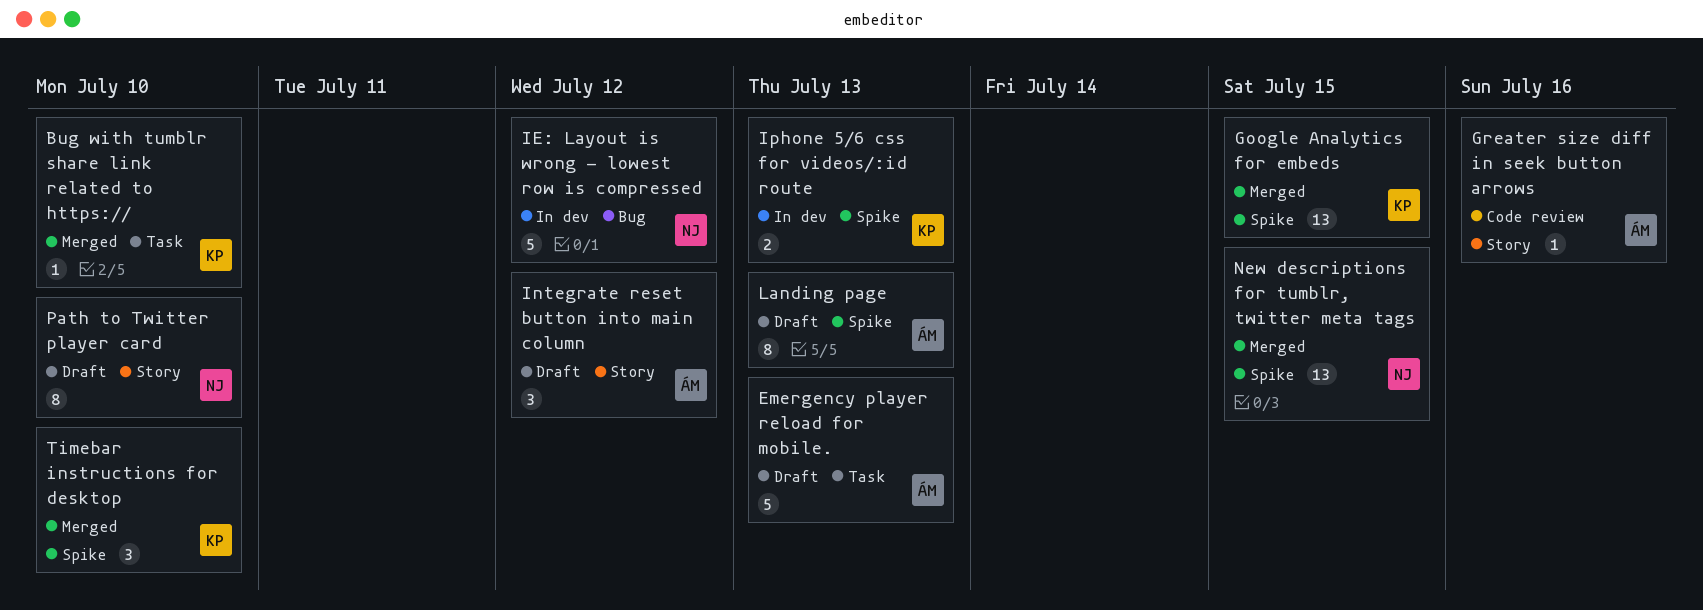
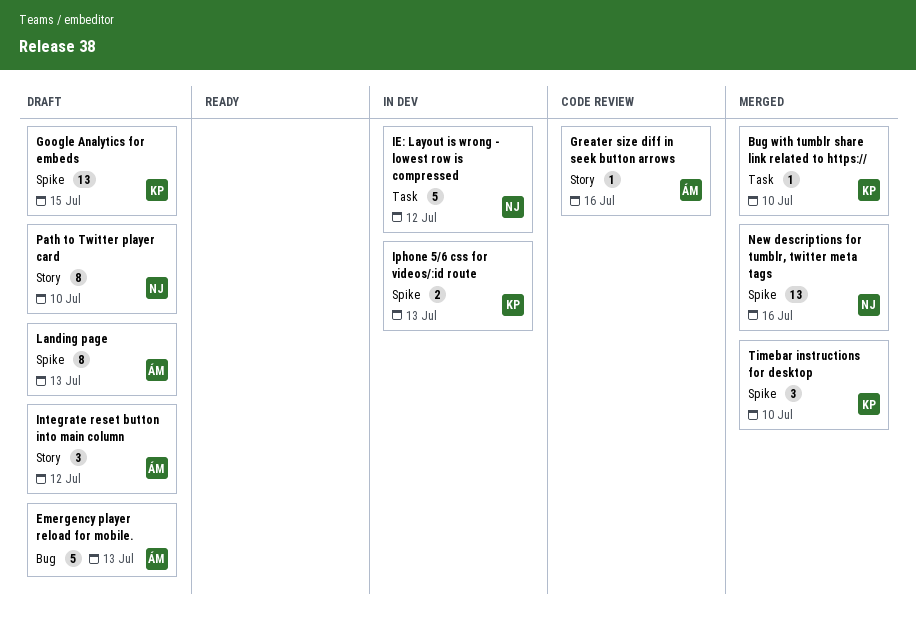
Emergency player reload for mobile., label: Task -> Bug
Google Analytics for embeds, status: Merged -> Draft
IE: Layout is wrong - lowest row is compressed, label: Bug -> Task
New descriptions for tumblr, twitter meta tags, due: Jul 15 -> Jul 16

